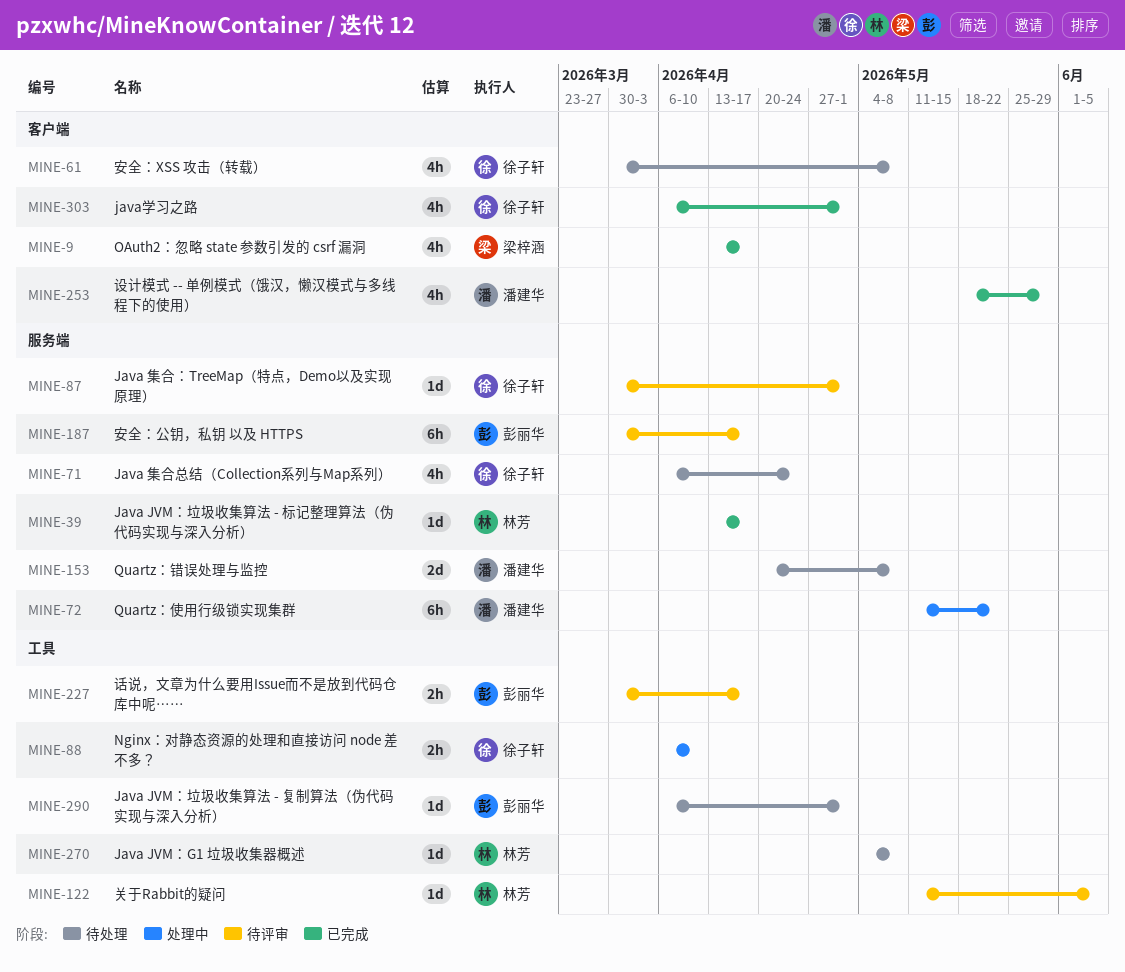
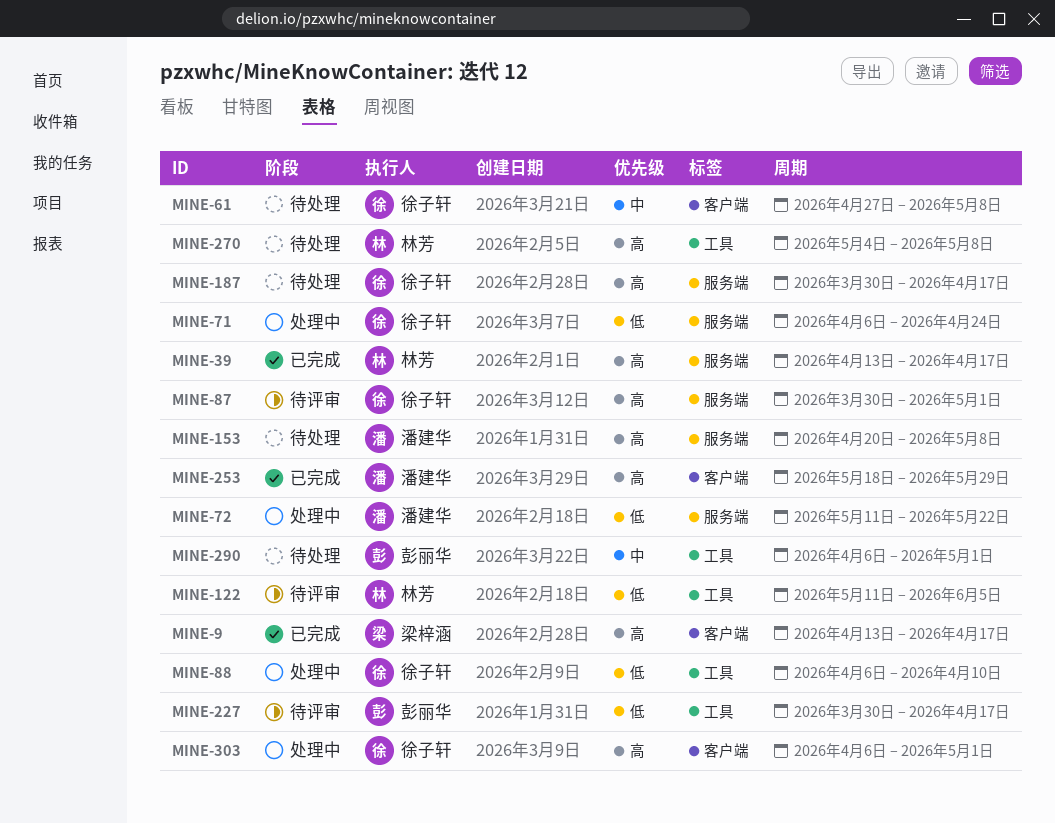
MINE-61, start: Mar 30 -> Apr 27
MINE-71, status: 待处理 -> 处理中
MINE-187, status: 待评审 -> 待处理
MINE-187, owner: 彭丽华 -> 徐子轩
MINE-303, status: 已完成 -> 处理中

